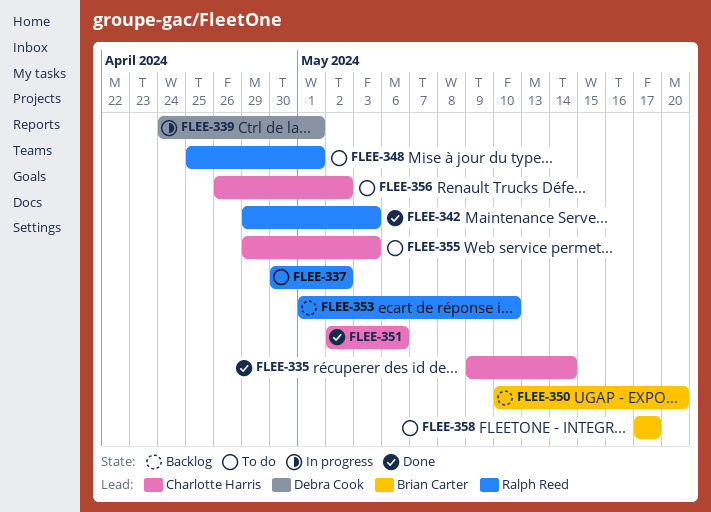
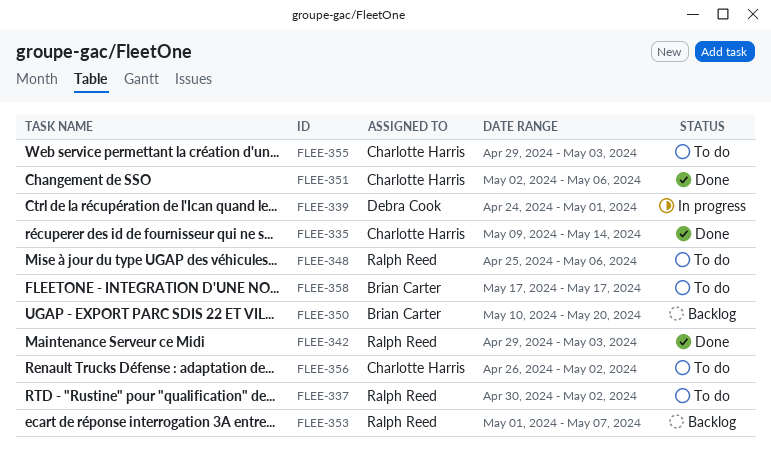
FLEE-348, due: May 1 -> May 6
FLEE-353, due: May 10 -> May 7

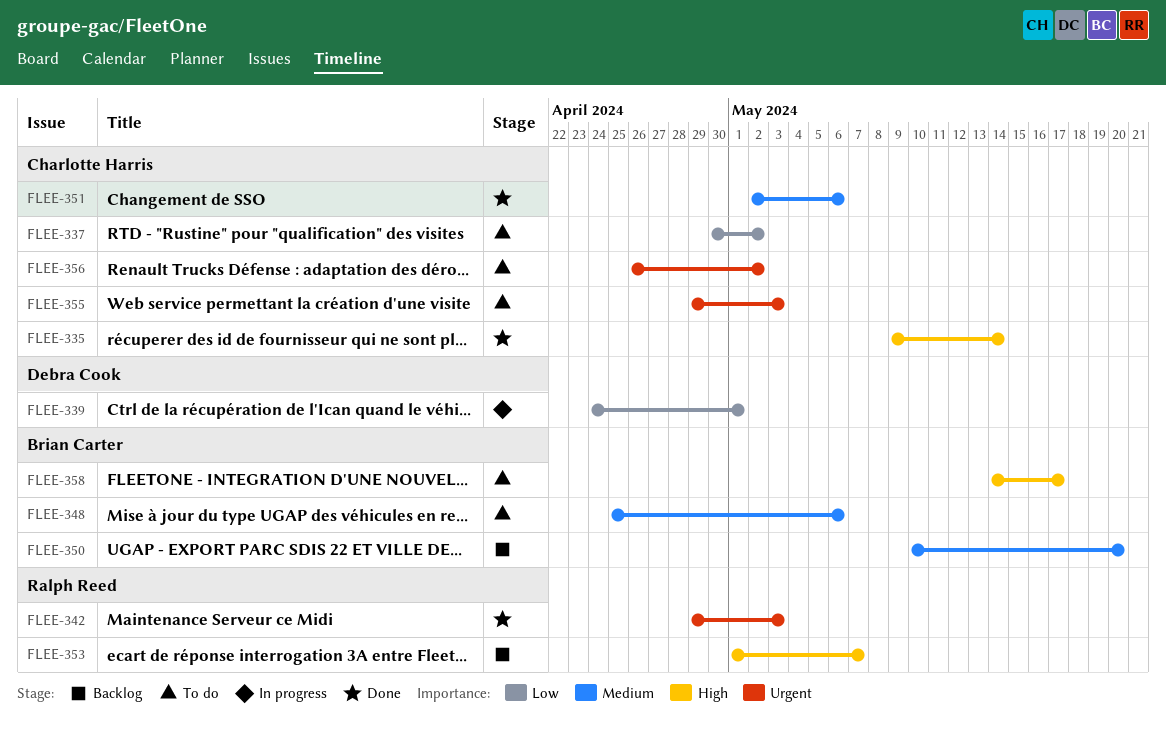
FLEE-337, owner: Ralph Reed -> Charlotte Harris
FLEE-348, owner: Ralph Reed -> Brian Carter
FLEE-358, start: May 17 -> May 14

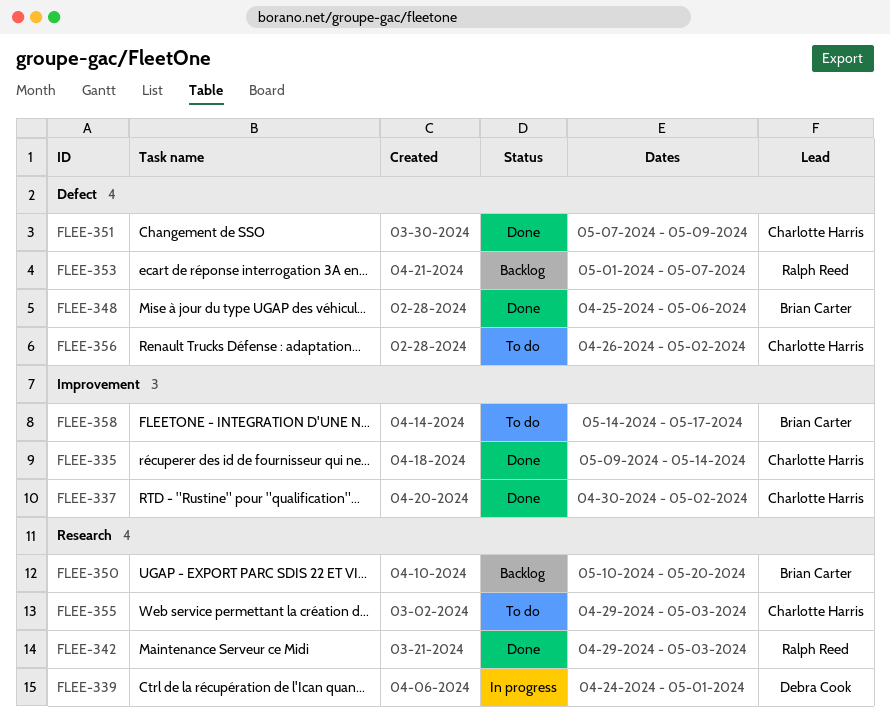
FLEE-337, status: To do -> Done
FLEE-348, status: To do -> Done
FLEE-351, start: May 2 -> May 7
FLEE-351, due: May 6 -> May 9

